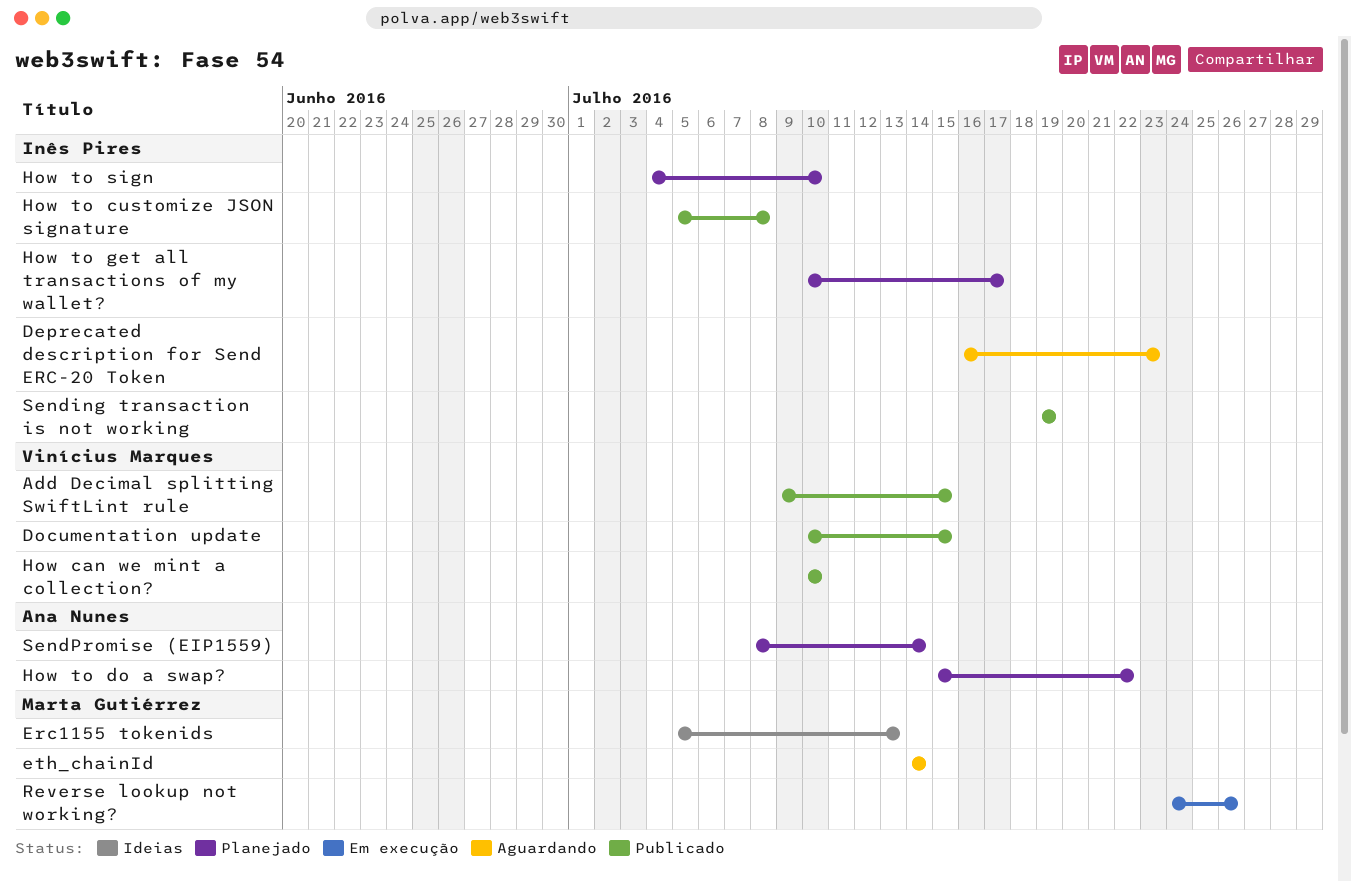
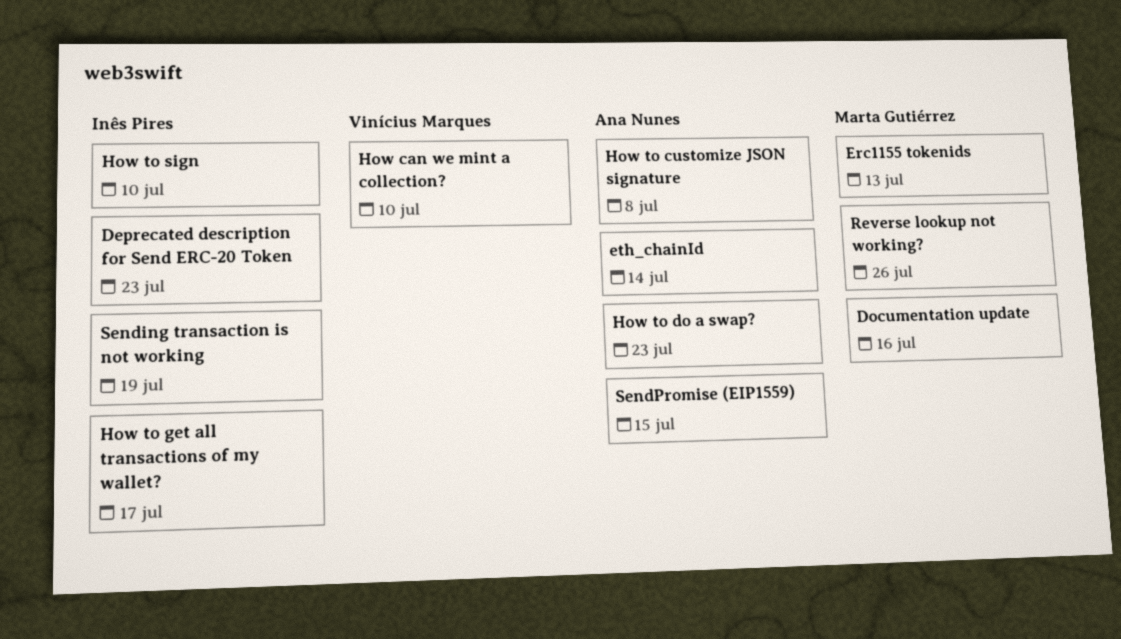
Add Decimal splitting SwiftLint rule: present -> none
Documentation update, owner: Vinícius Marques -> Marta Gutiérrez
Documentation update, due: Jul 15 -> Jul 16
eth_chainId, owner: Marta Gutiérrez -> Ana Nunes
How to customize JSON signature, owner: Inês Pires -> Ana Nunes
How to do a swap?, due: Jul 22 -> Jul 23
SendPromise (EIP1559), due: Jul 14 -> Jul 15

